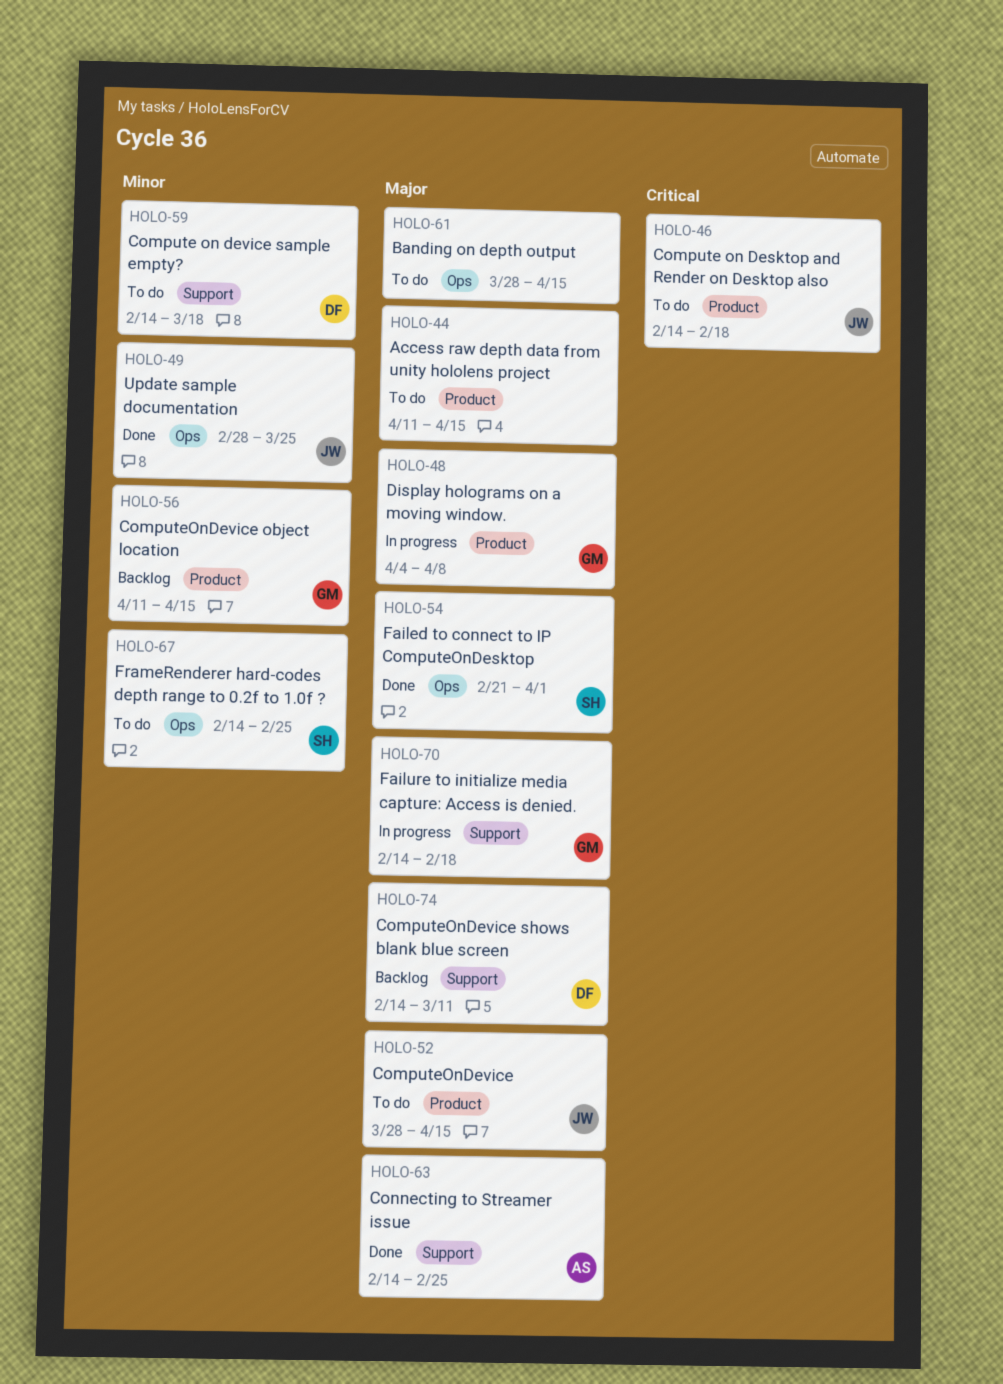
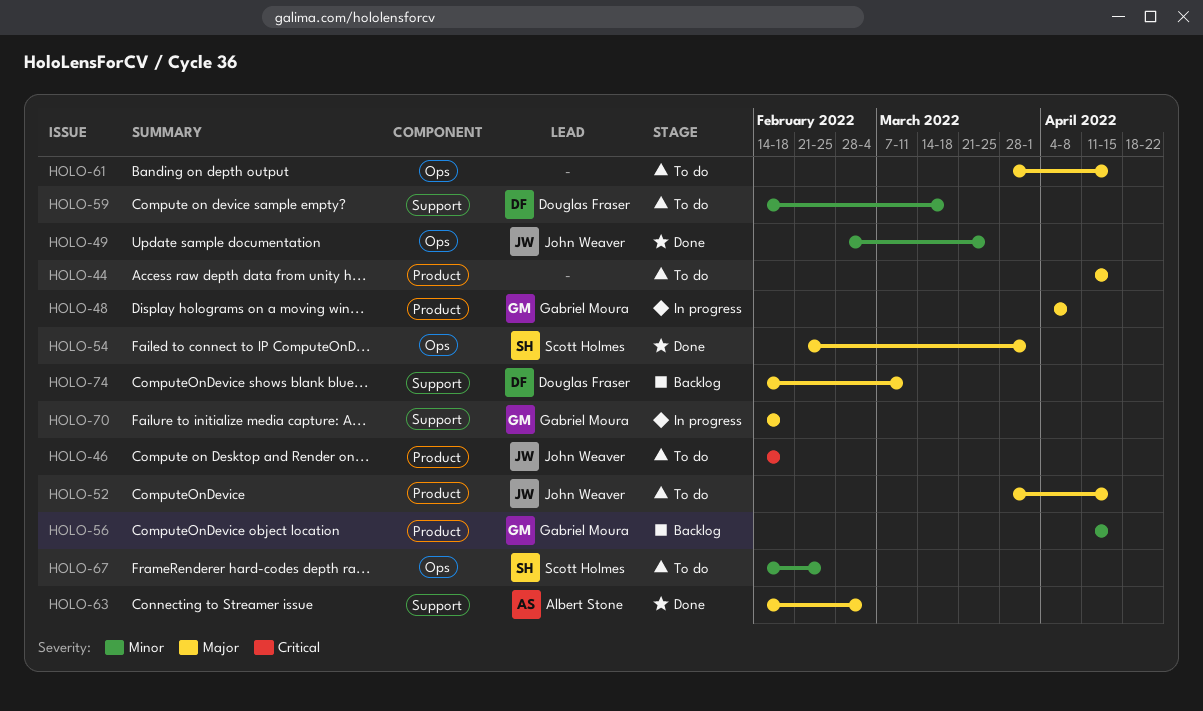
HOLO-63, due: Feb 25 -> Mar 4

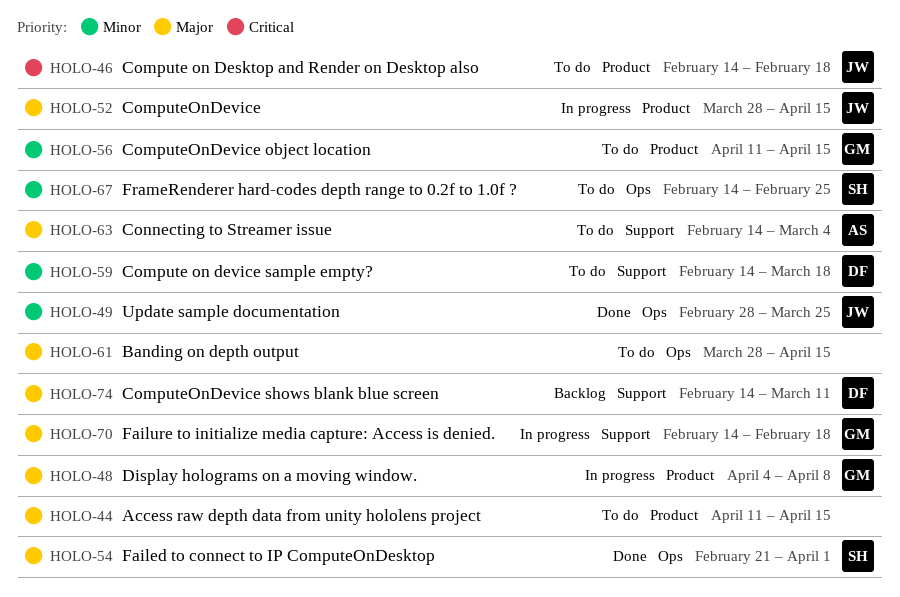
HOLO-52, status: To do -> In progress
HOLO-56, status: Backlog -> To do
HOLO-63, status: Done -> To do

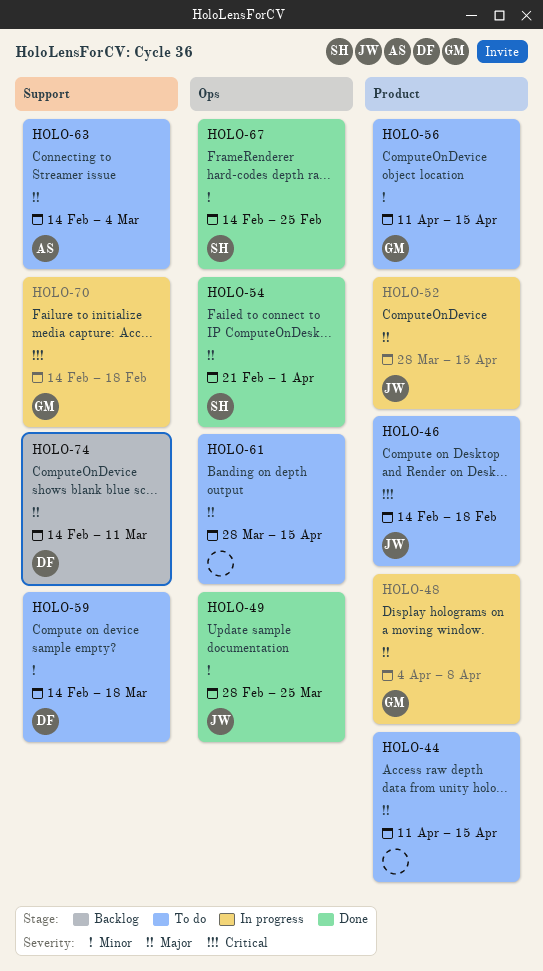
HOLO-67, status: To do -> Done
HOLO-70, priority: Major -> Critical

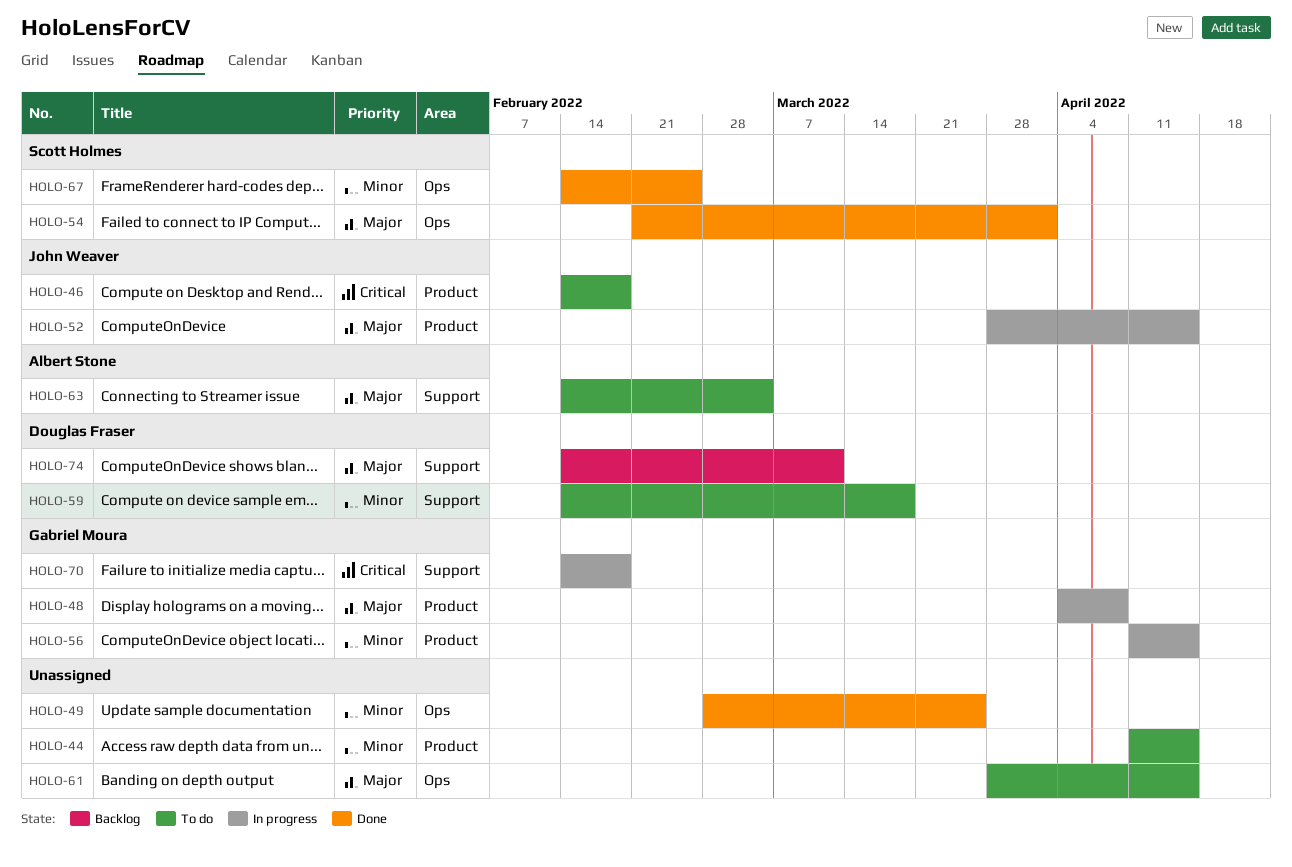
HOLO-44, priority: Major -> Minor
HOLO-49, owner: John Weaver -> none
HOLO-56, status: To do -> In progress

